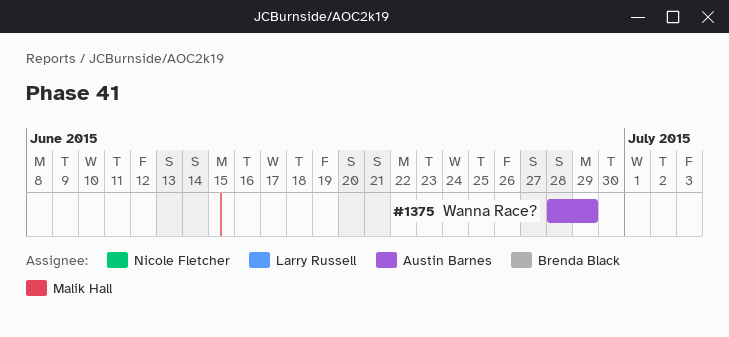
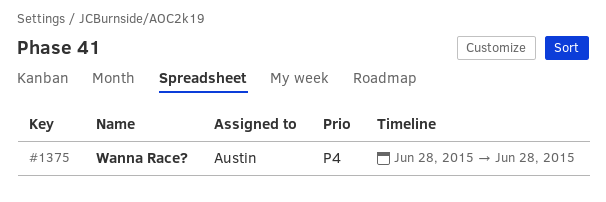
#1375, due: Jun 29 -> Jun 28

